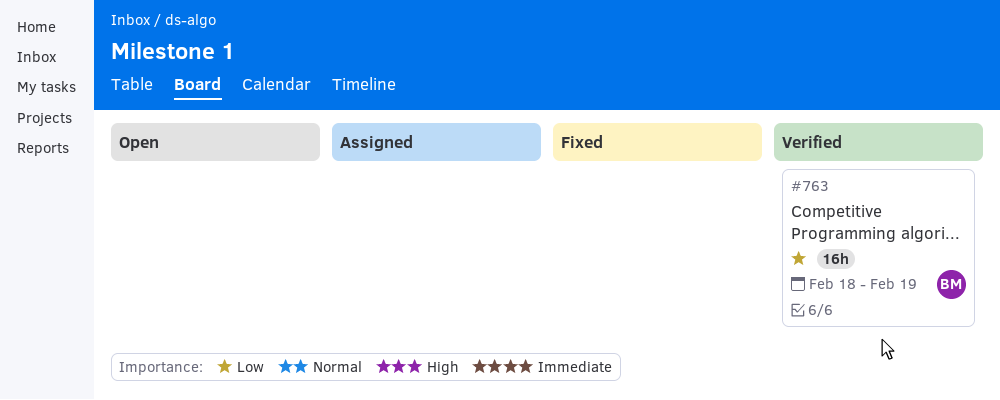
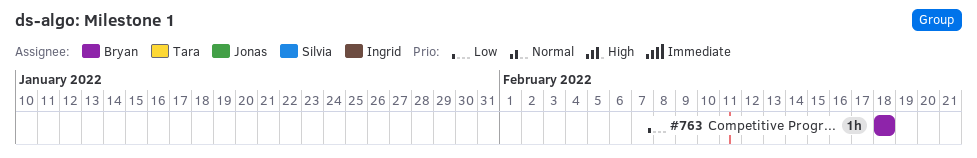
#763, estimate: 16h -> 1h
#763, due: Feb 19 -> Feb 18

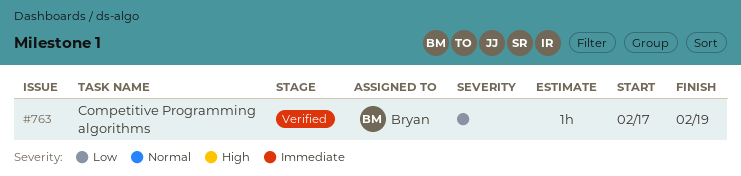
#763, start: Feb 18 -> Feb 17
#763, due: Feb 18 -> Feb 19

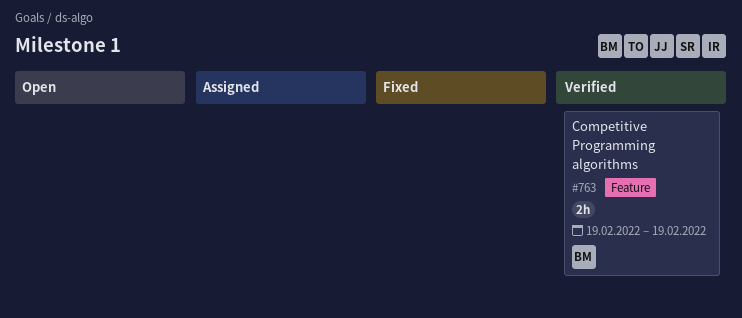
#763, estimate: 1h -> 2h
#763, start: Feb 17 -> Feb 19

